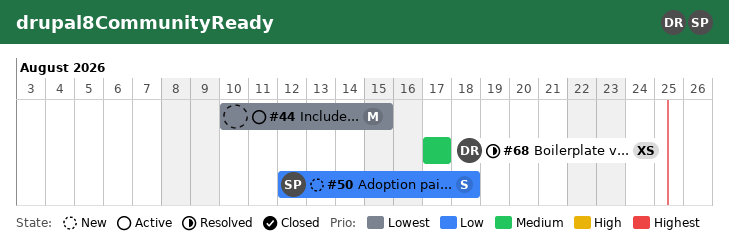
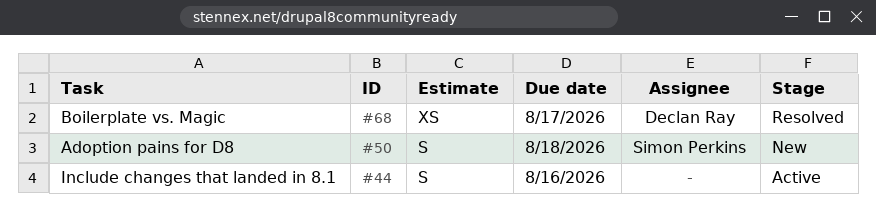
#44, estimate: M -> S
#44, due: Aug 15 -> Aug 16

